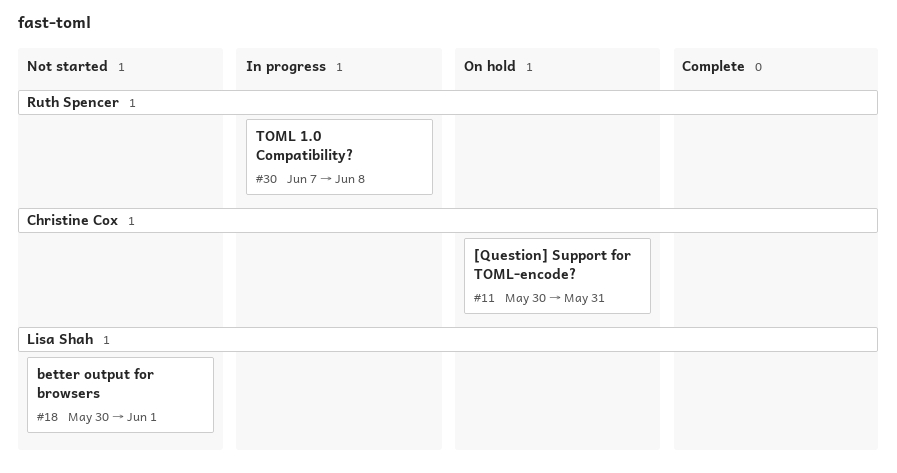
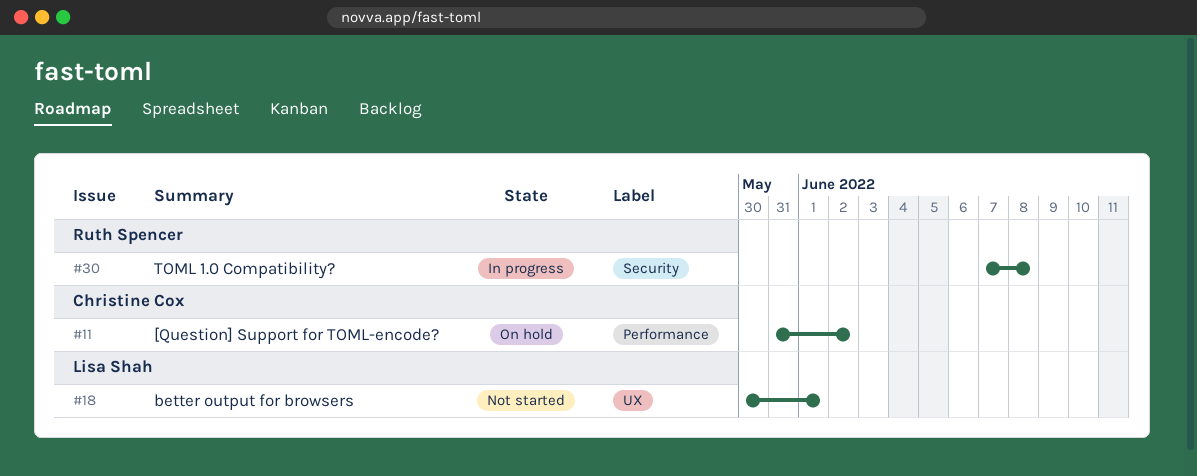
#11, start: May 30 -> May 31
#11, due: May 31 -> Jun 2

